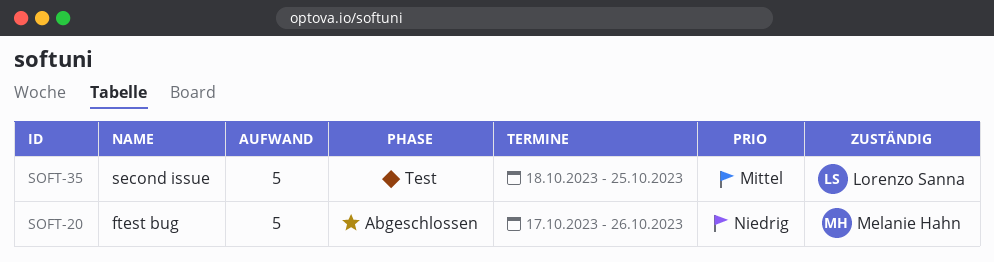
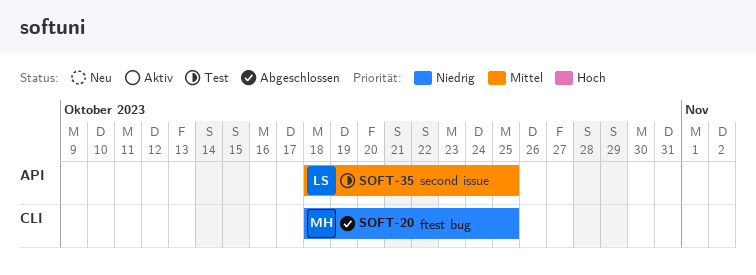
SOFT-20, start: Oct 17 -> Oct 18
SOFT-20, due: Oct 26 -> Oct 25

